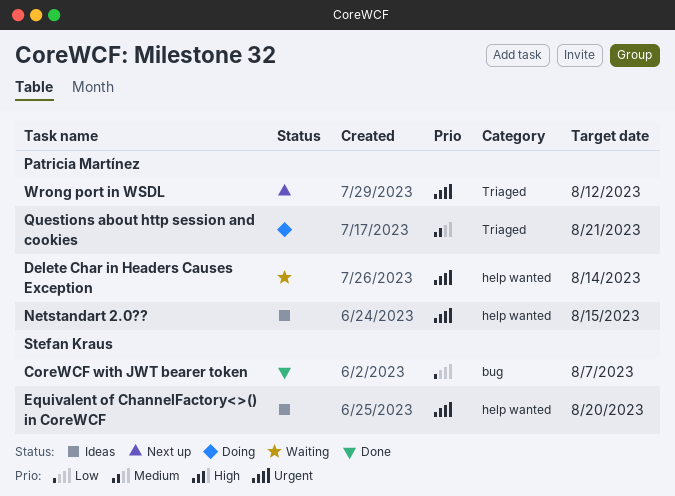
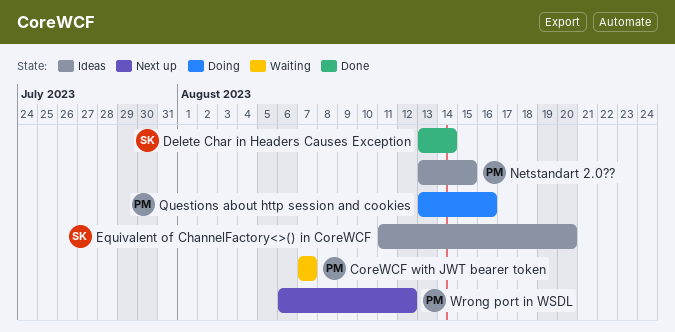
CoreWCF with JWT bearer token, status: Done -> Waiting
CoreWCF with JWT bearer token, owner: Stefan Kraus -> Patricia Martínez
Delete Char in Headers Causes Exception, status: Waiting -> Done
Delete Char in Headers Causes Exception, owner: Patricia Martínez -> Stefan Kraus
Questions about http session and cookies, due: Aug 21 -> Aug 16

